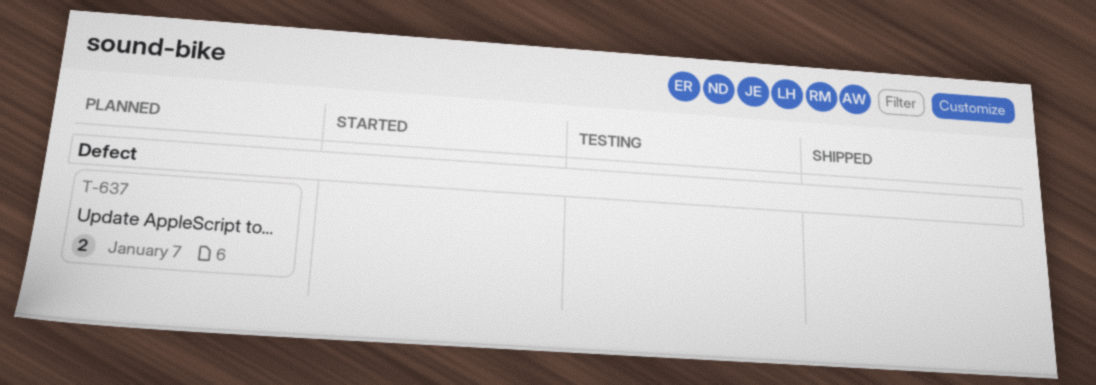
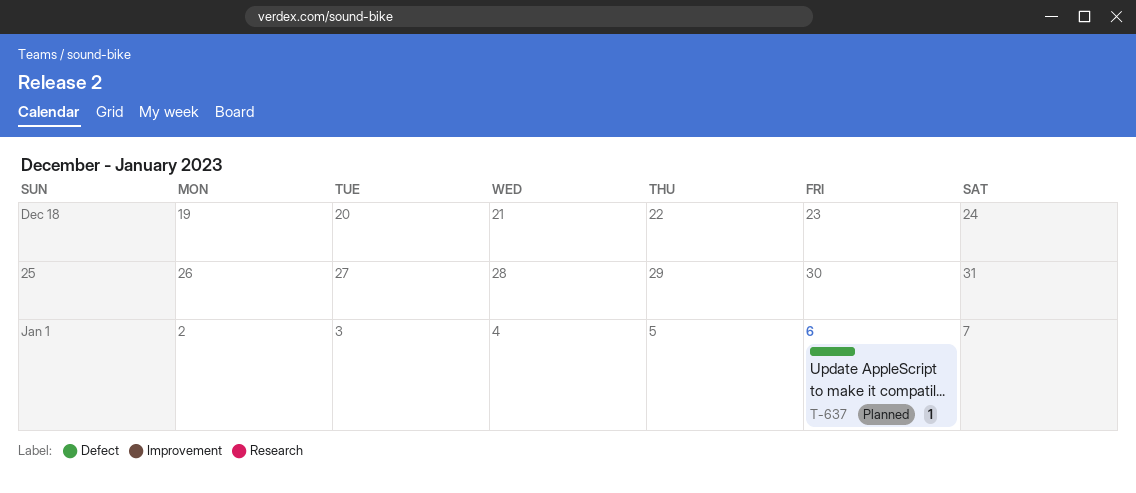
T-637, estimate: 2 -> 1
T-637, due: Jan 7 -> Jan 6

